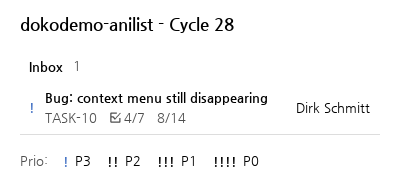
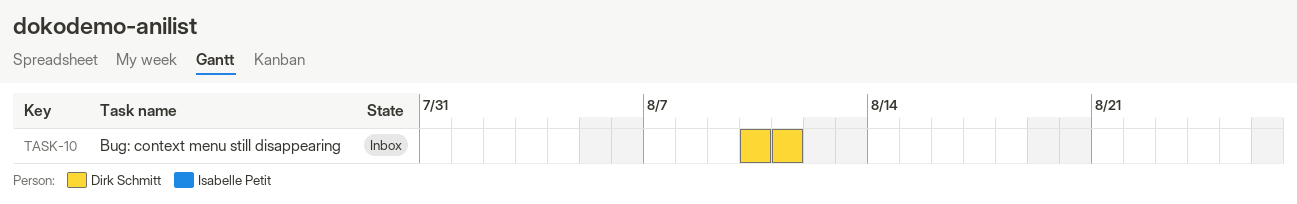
TASK-10, due: Aug 14 -> Aug 11

